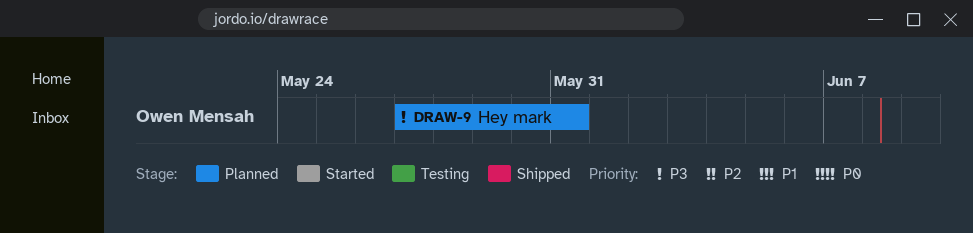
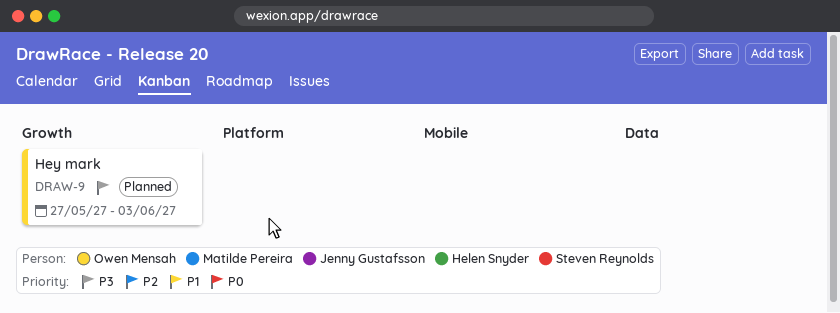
DRAW-9, due: May 31 -> Jun 3

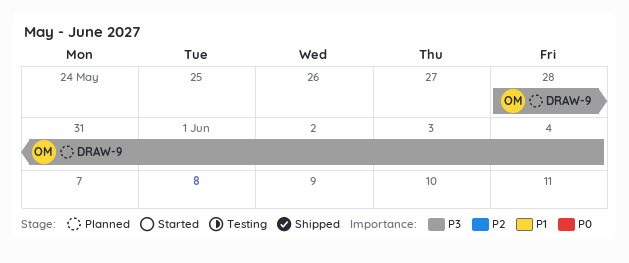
DRAW-9, start: May 27 -> May 28
DRAW-9, due: Jun 3 -> Jun 4

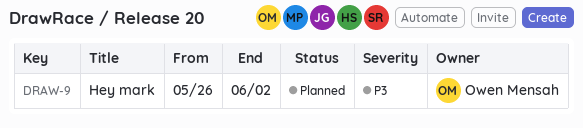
DRAW-9, start: May 28 -> May 26
DRAW-9, due: Jun 4 -> Jun 2

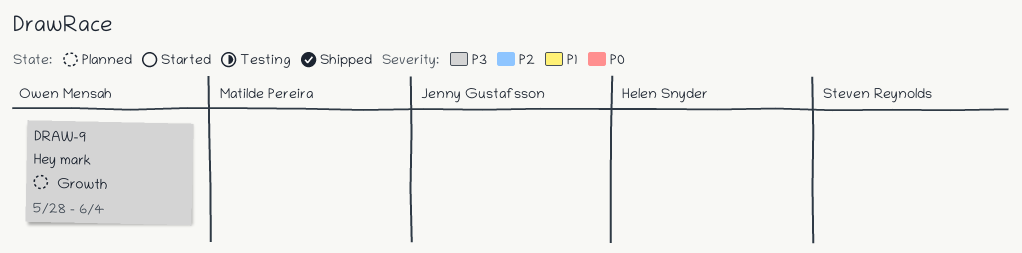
DRAW-9, start: May 26 -> May 28
DRAW-9, due: Jun 2 -> Jun 4

